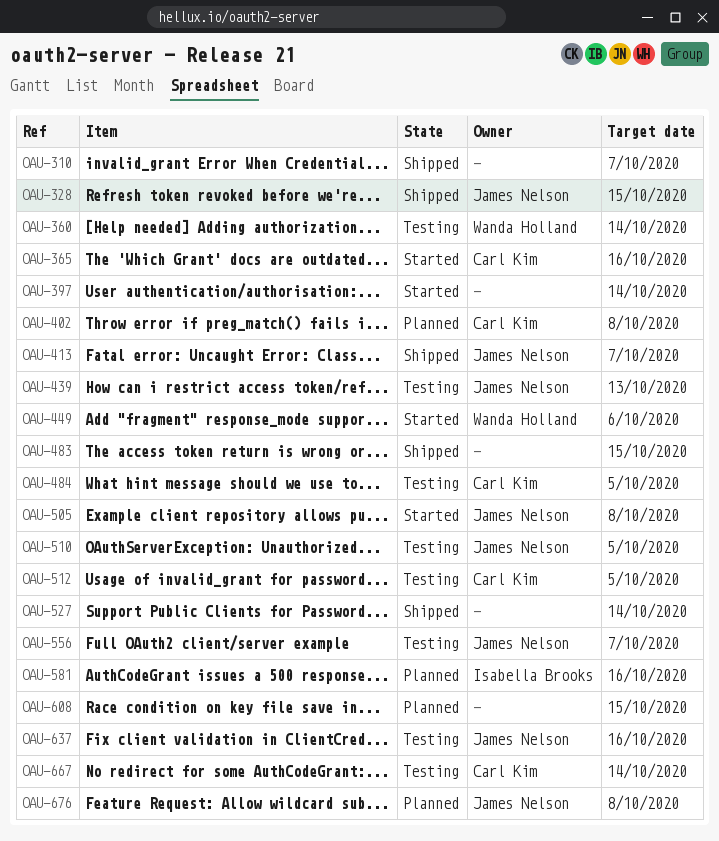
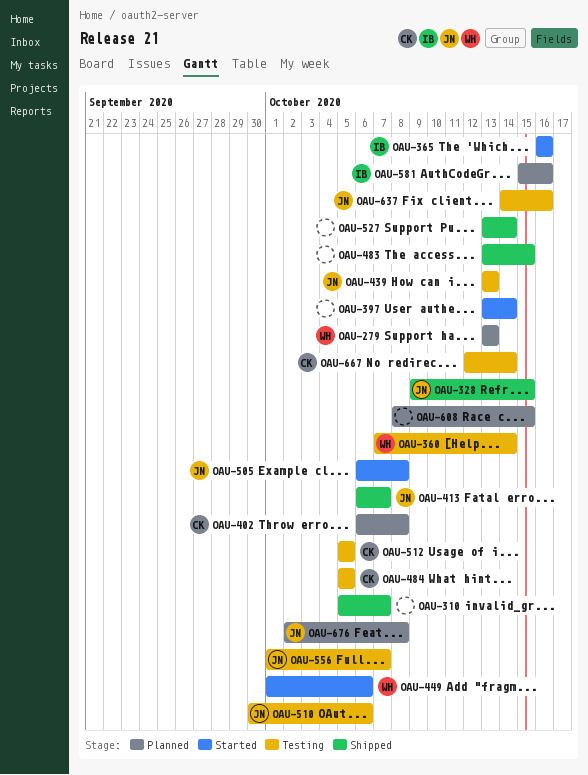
OAU-279: none -> present
OAU-365, owner: Carl Kim -> Isabella Brooks
OAU-510, due: Oct 5 -> Oct 6

